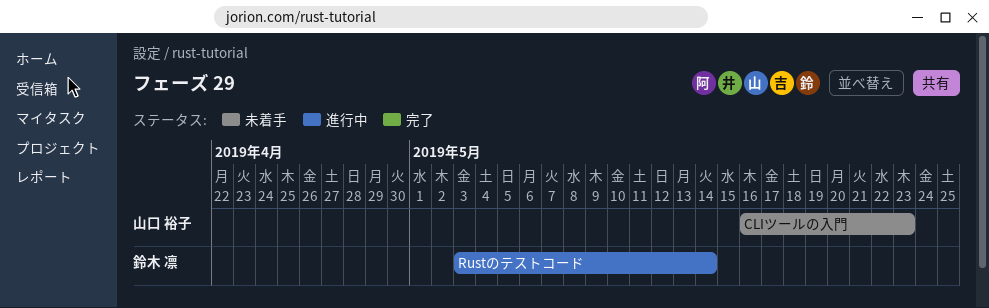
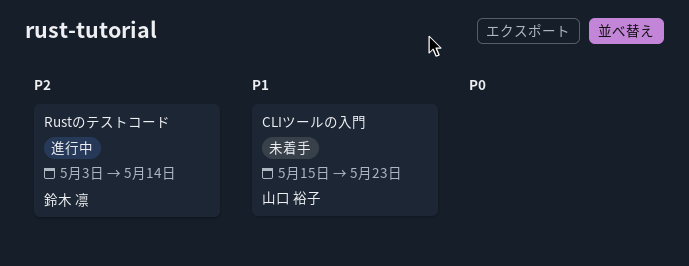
CLIツールの入門, start: May 16 -> May 15

